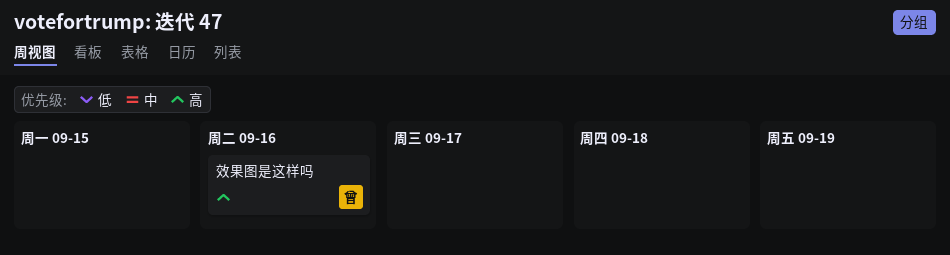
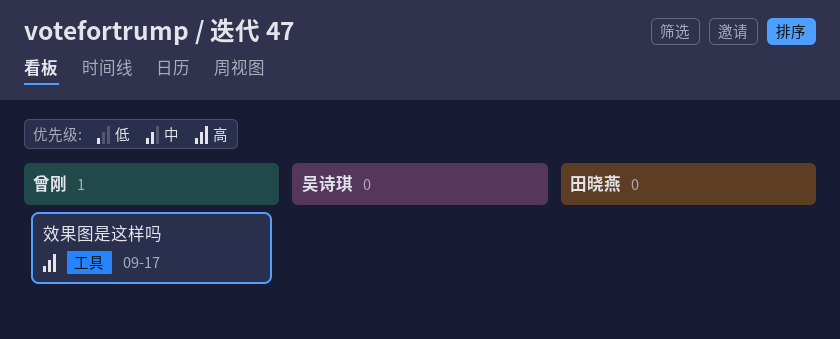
效果图是这样吗, due: Sep 16 -> Sep 17

